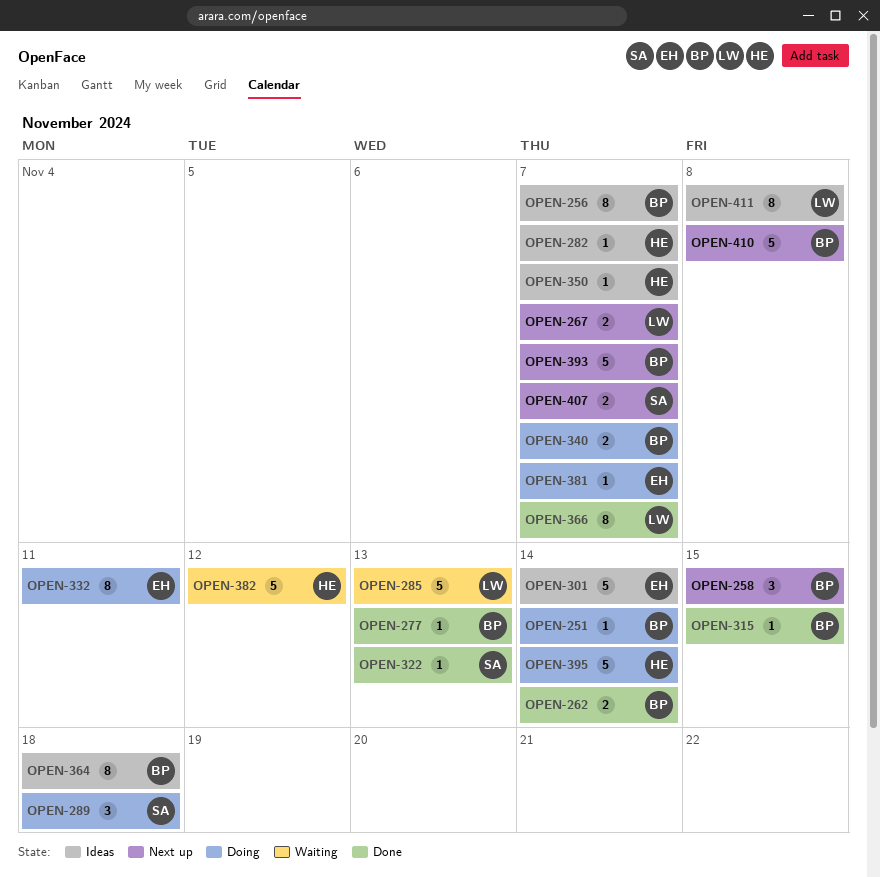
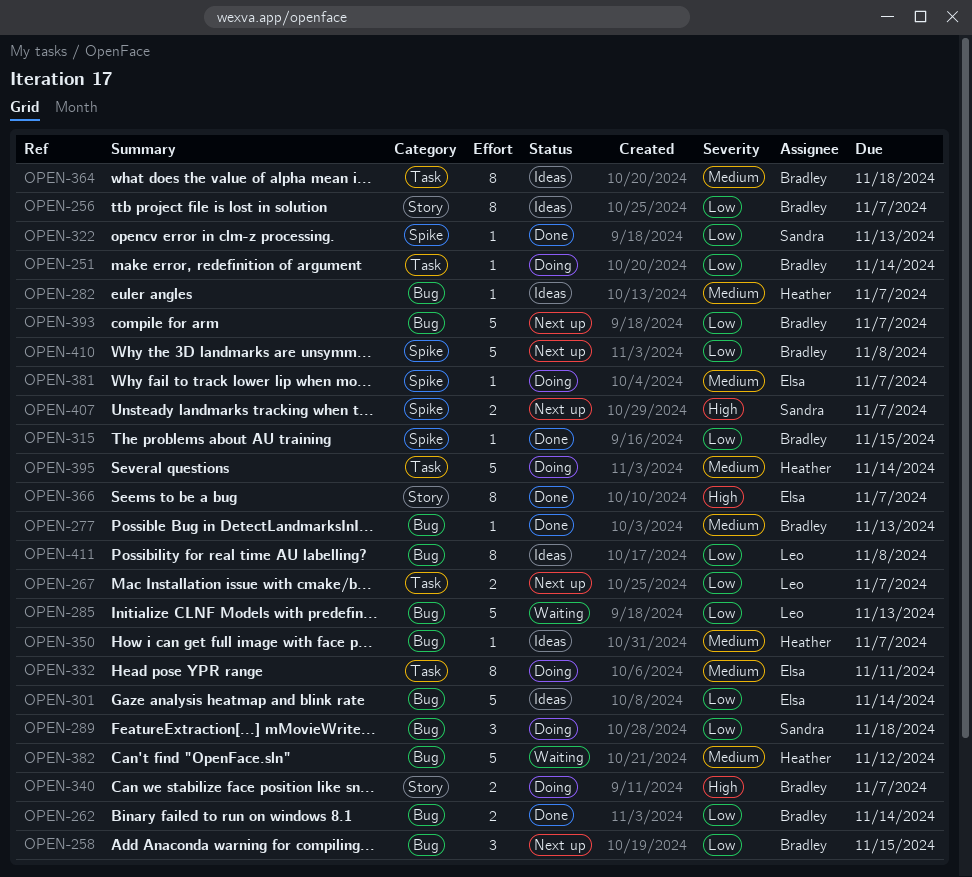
OPEN-366, owner: Leo -> Elsa

